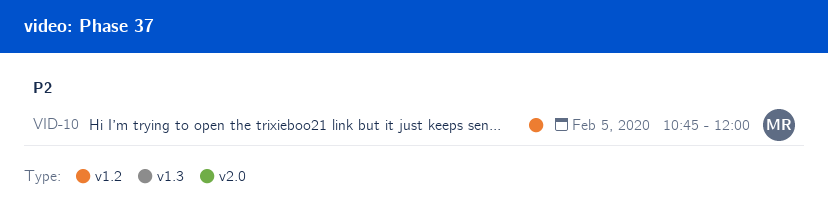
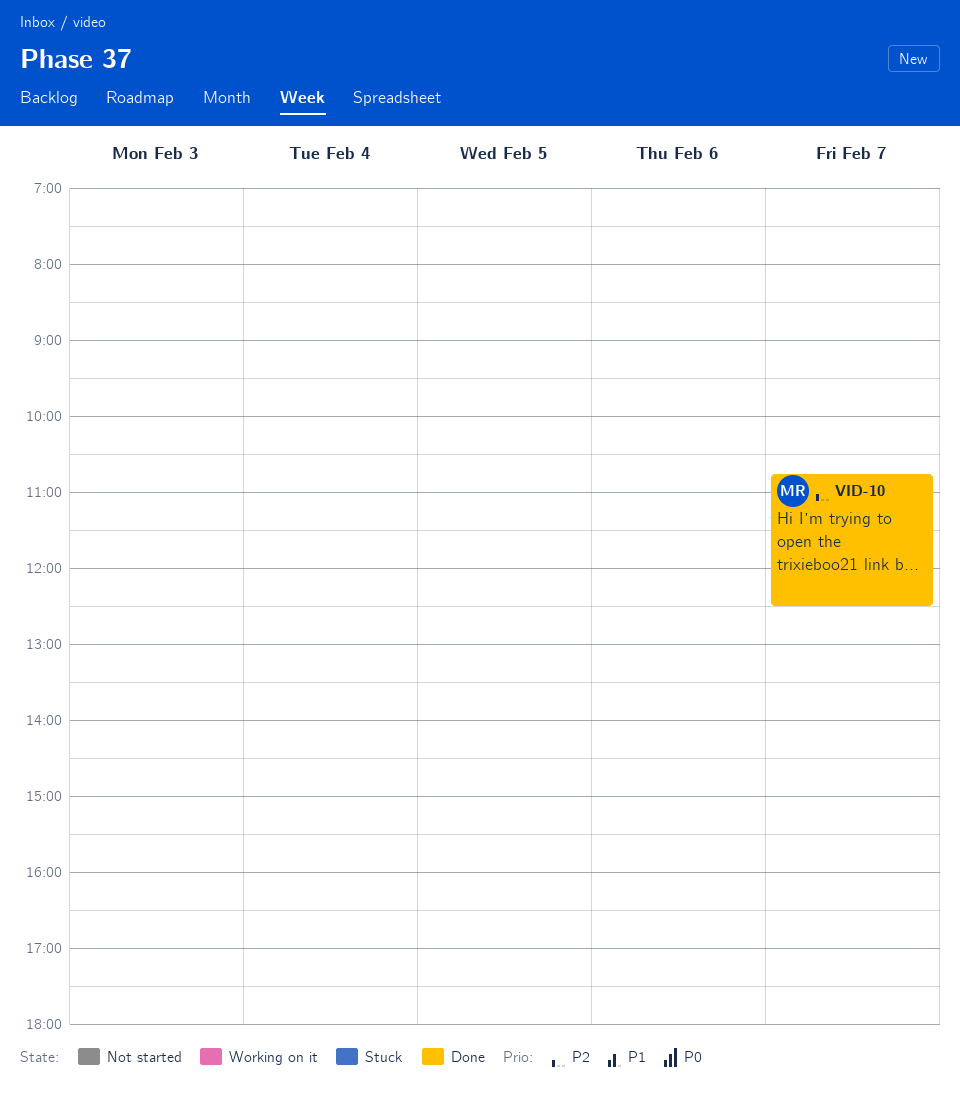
VID-10, day: Feb 5 -> Feb 7
VID-10, ends: 12:00 -> 12:30

